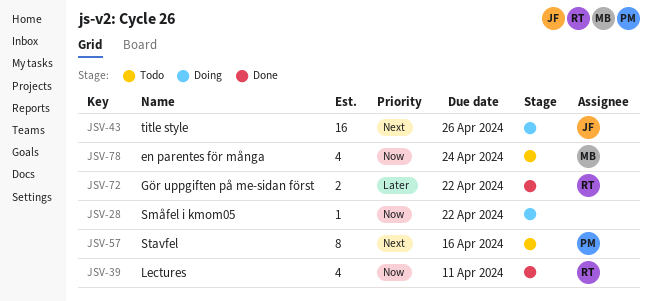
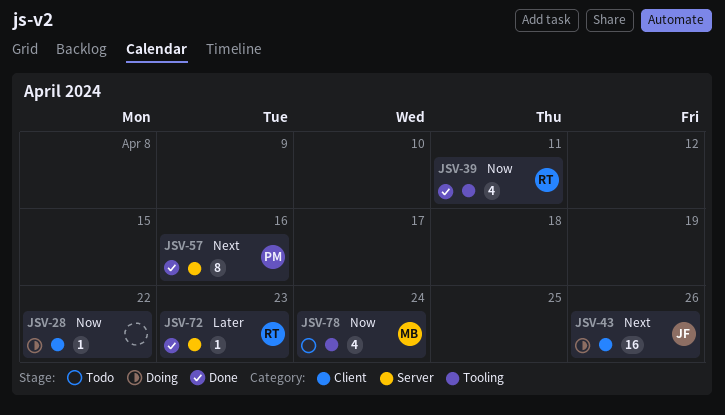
JSV-57, status: Todo -> Done
JSV-72, estimate: 2 -> 1
JSV-72, due: Apr 22 -> Apr 23

